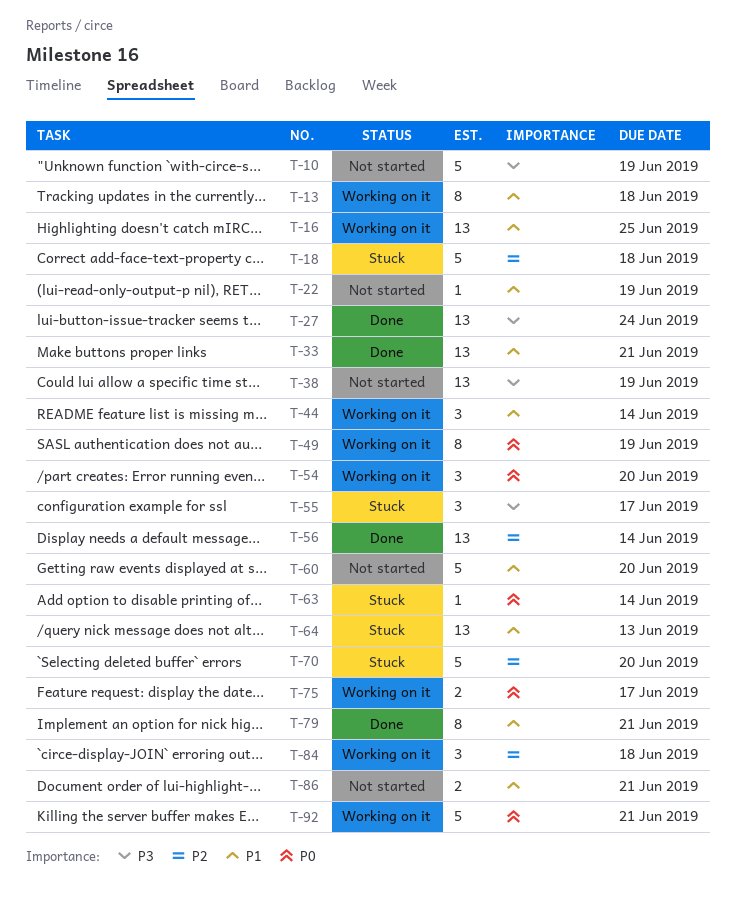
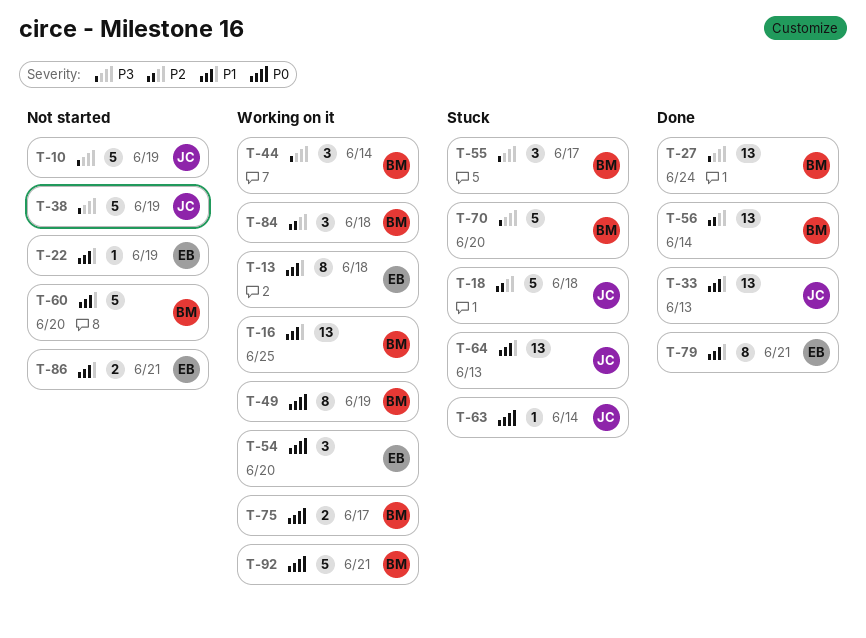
T-33, due: Jun 21 -> Jun 13
T-38, estimate: 13 -> 5
T-44, priority: P1 -> P3
T-70, priority: P2 -> P3

